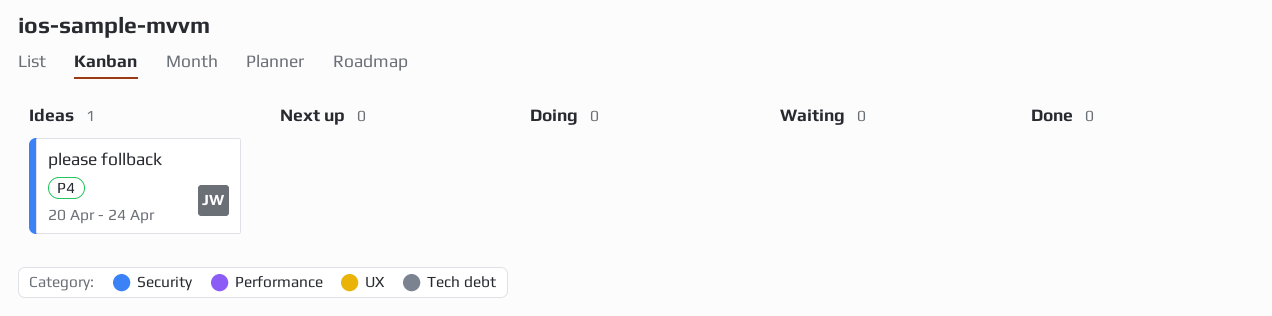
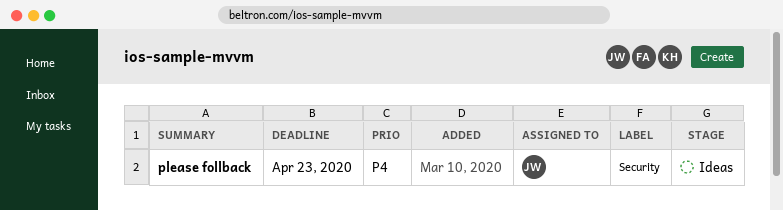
please follback, due: Apr 24 -> Apr 23

